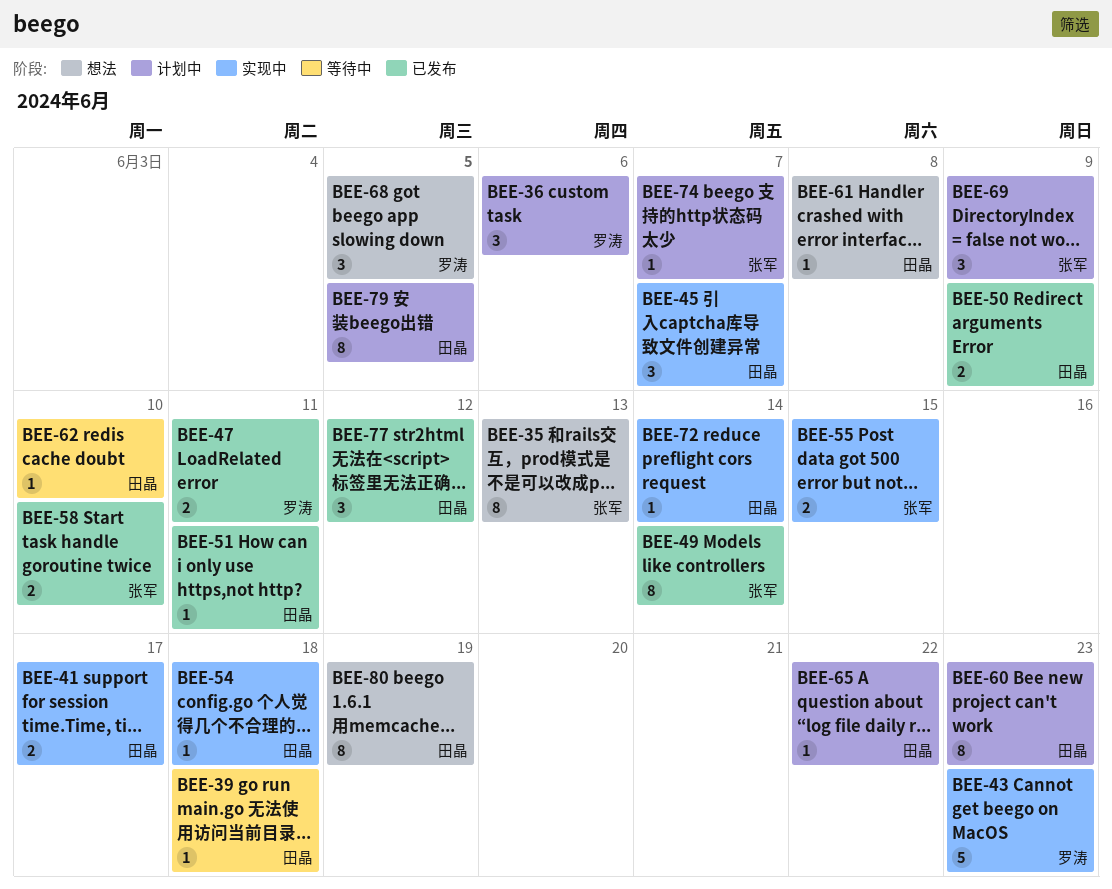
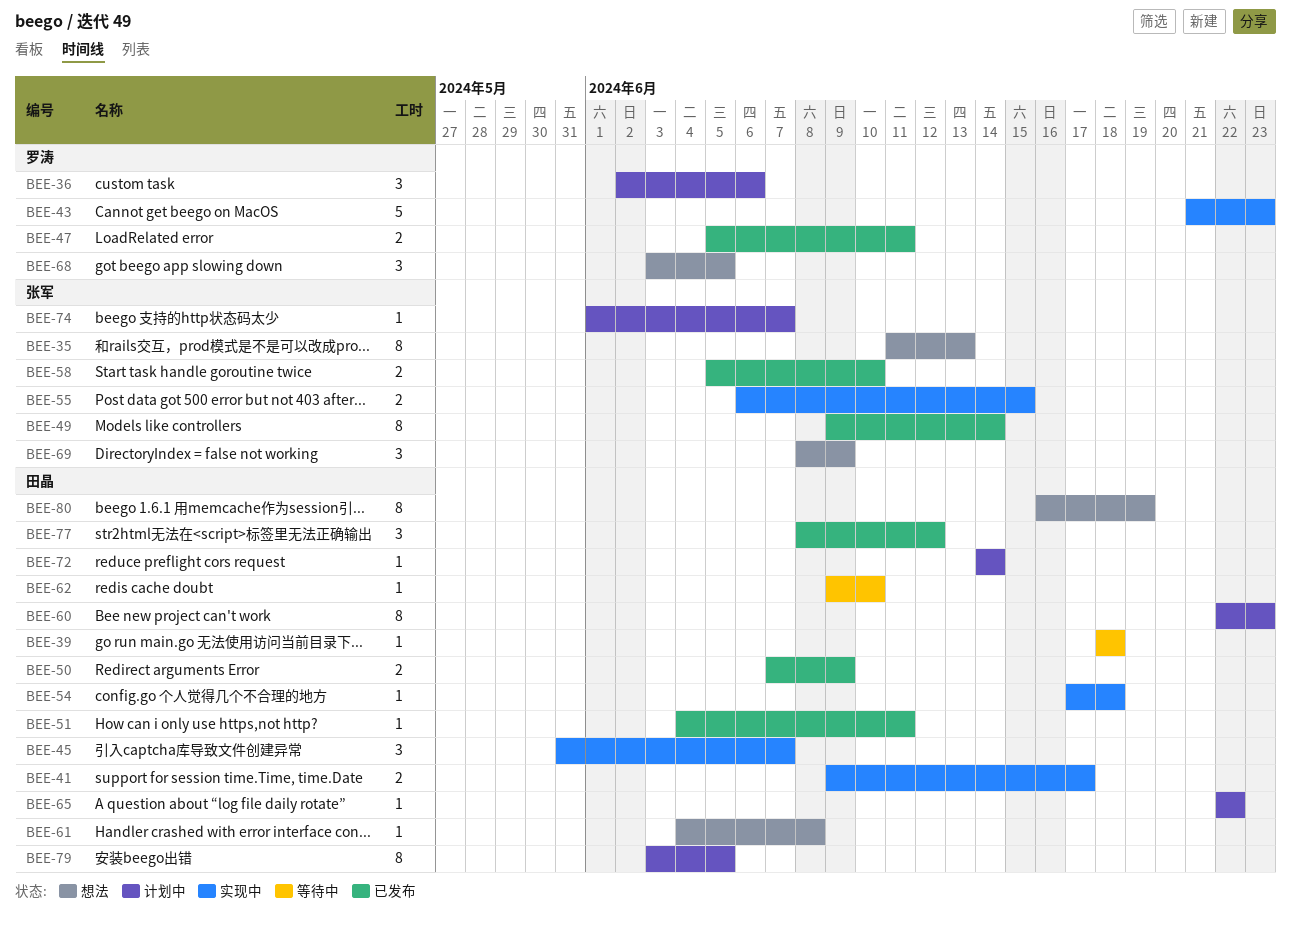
BEE-69, status: 计划中 -> 想法
BEE-72, status: 实现中 -> 计划中

